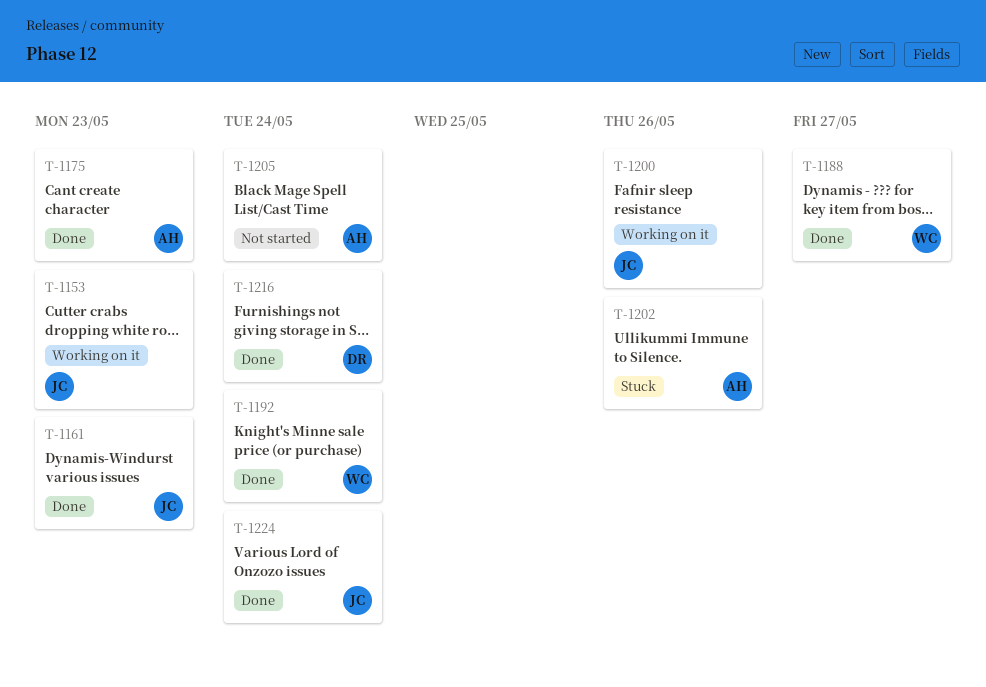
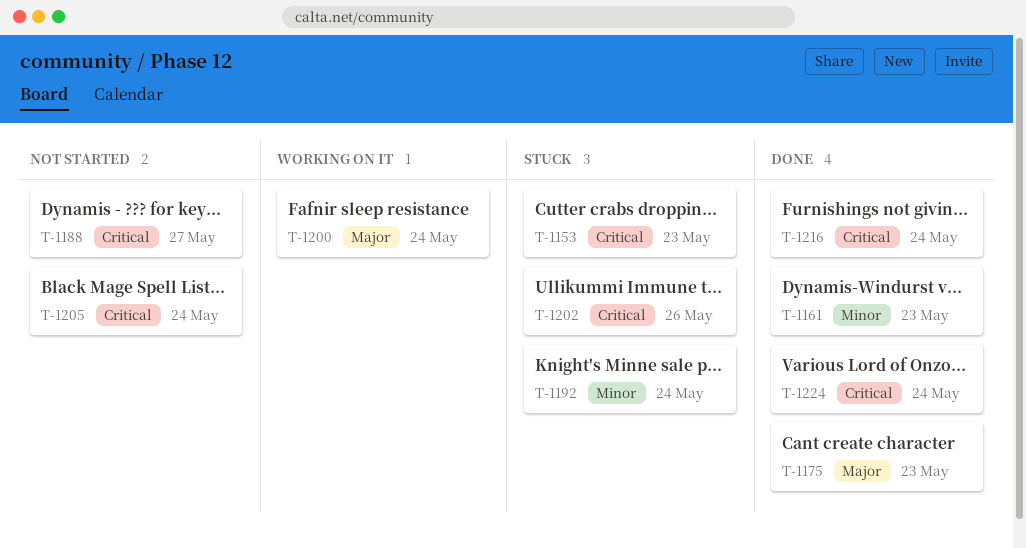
T-1153, status: Working on it -> Stuck
T-1188, status: Done -> Not started
T-1192, status: Done -> Stuck
T-1200, due: May 26 -> May 24

